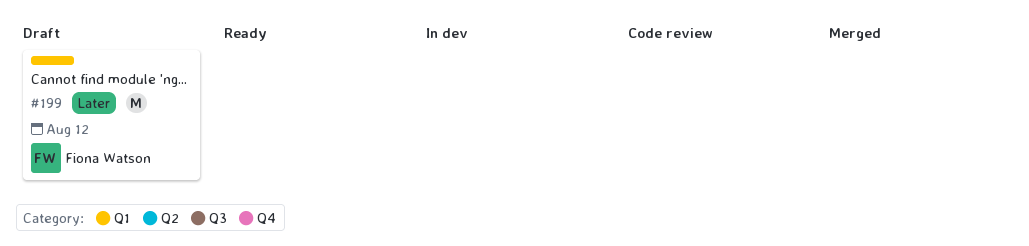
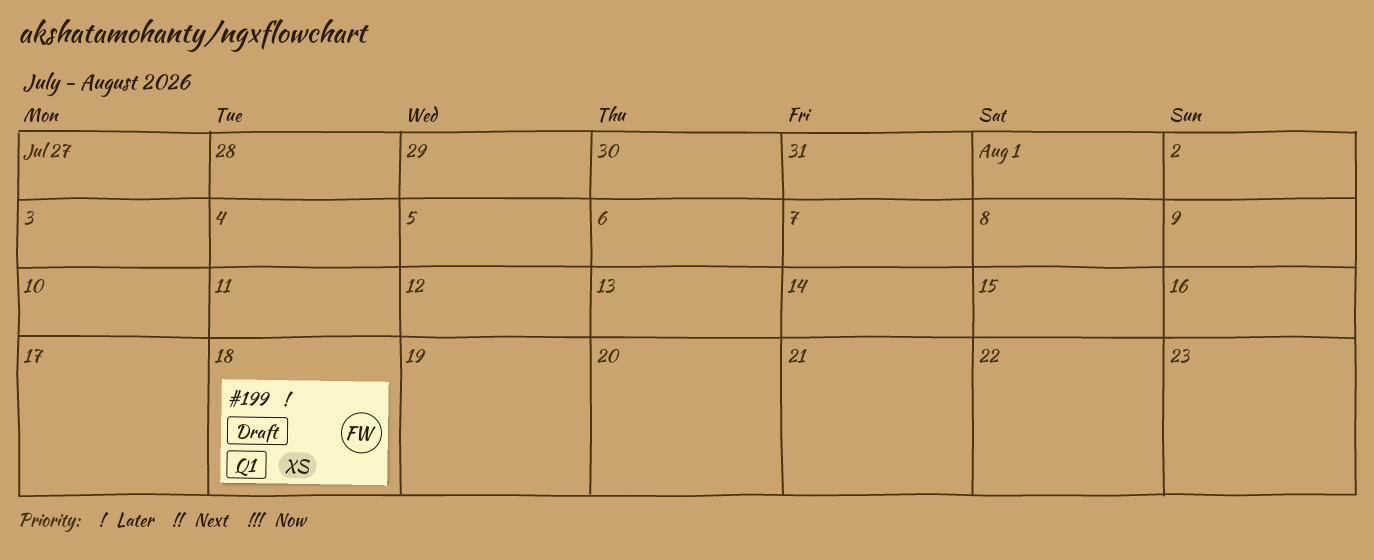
#199, estimate: M -> XS
#199, due: Aug 12 -> Aug 18

